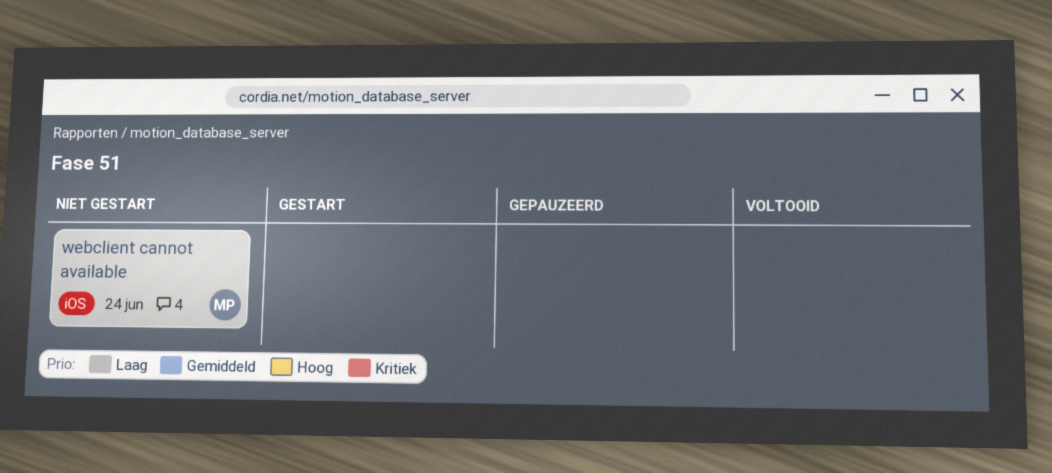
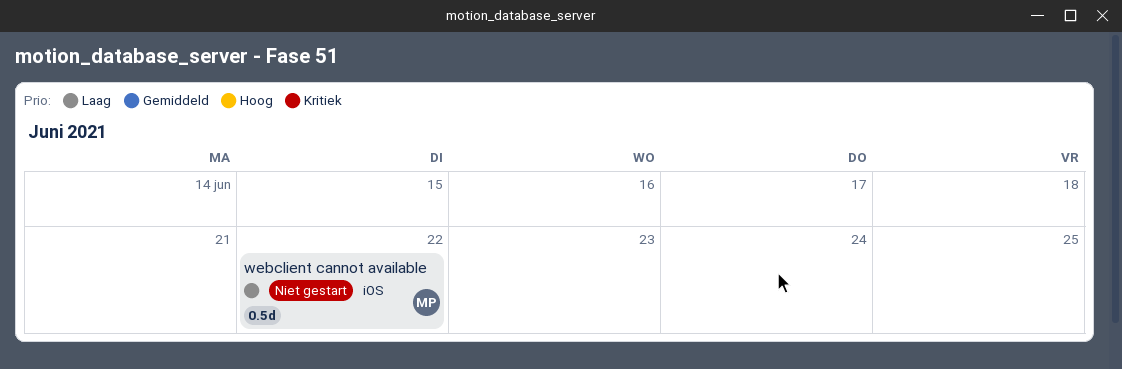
webclient cannot available, due: Jun 24 -> Jun 22

